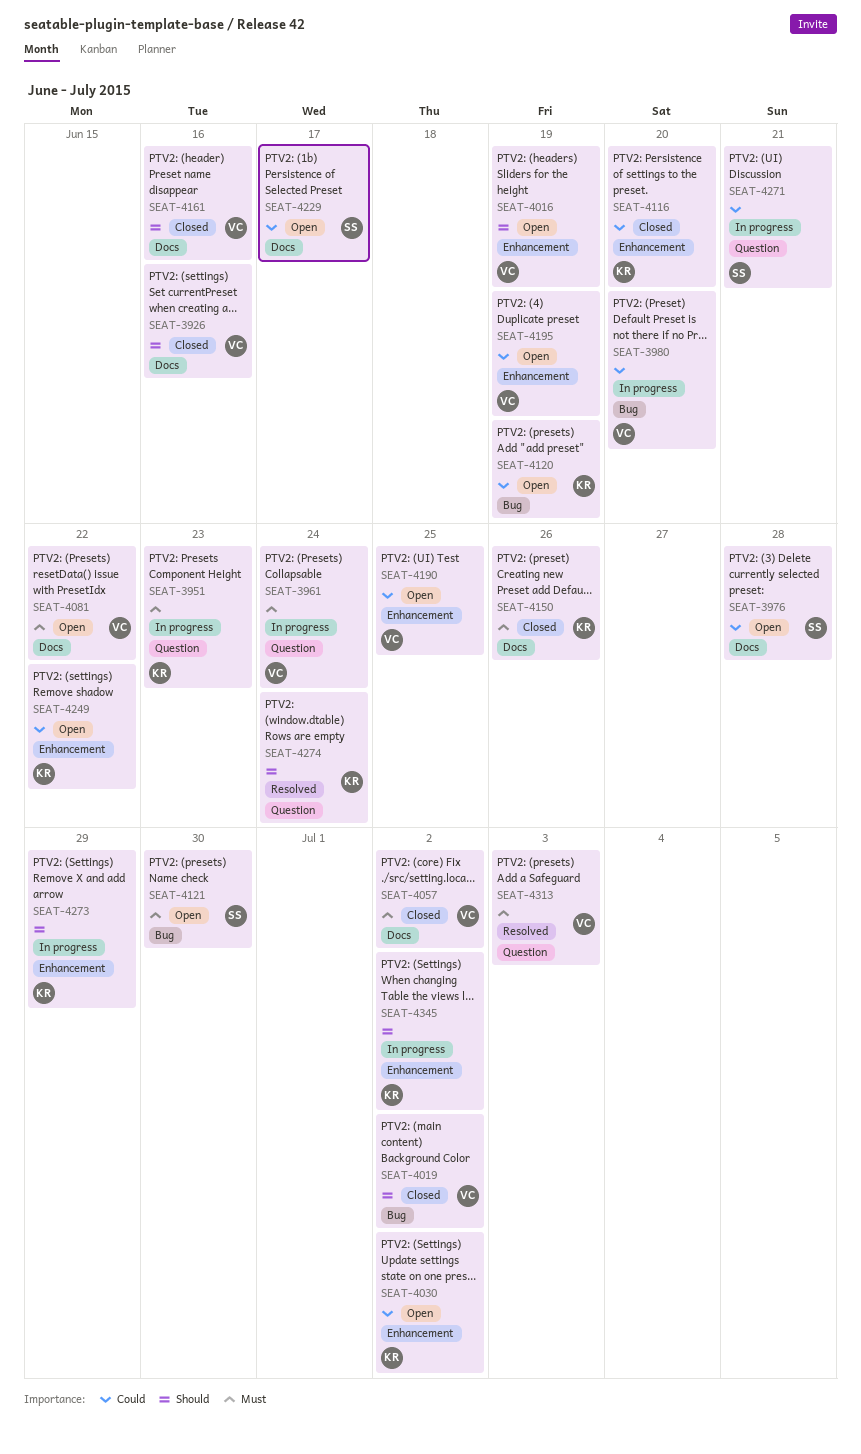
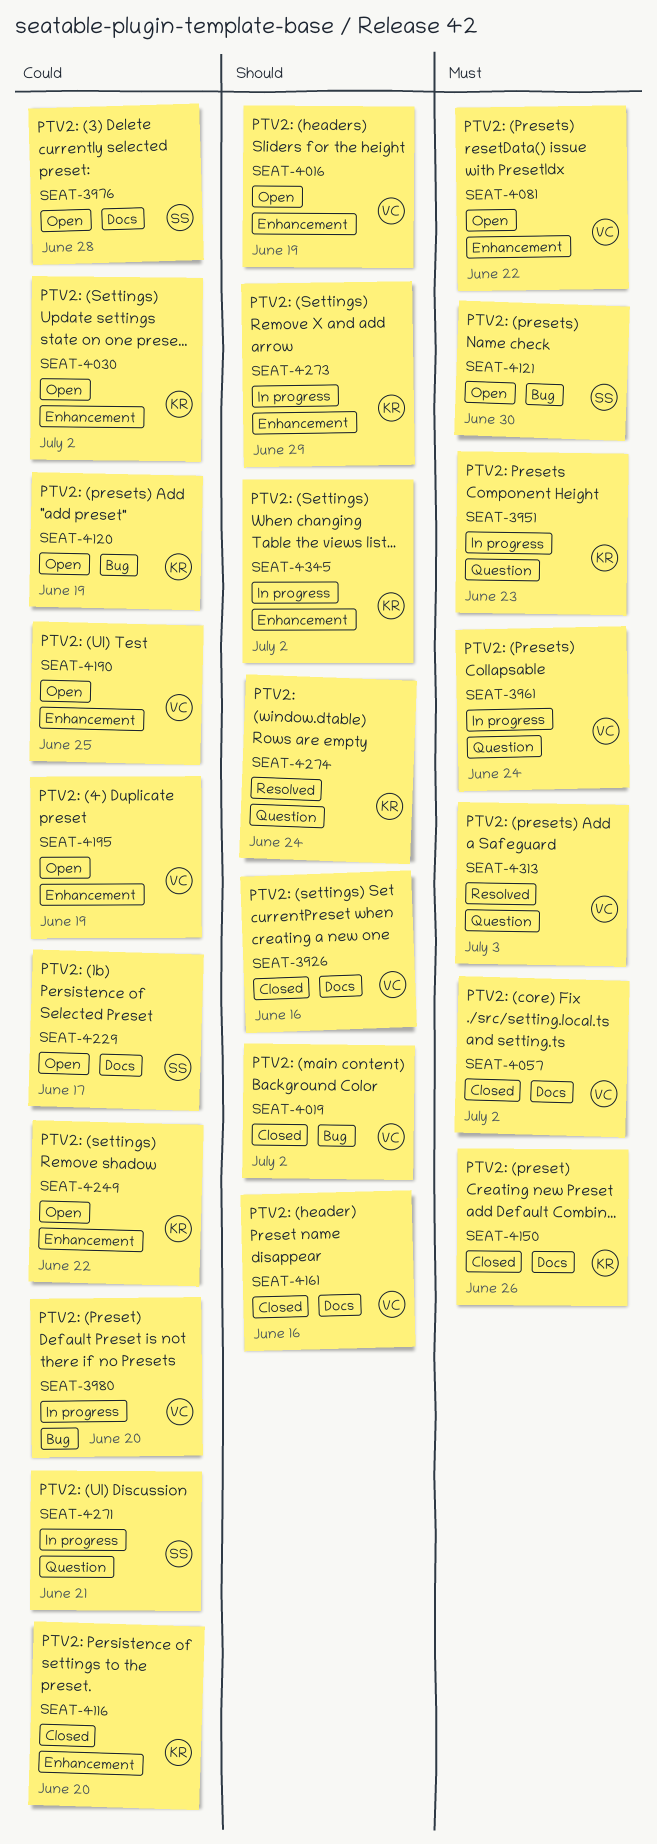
SEAT-4081, label: Docs -> Enhancement

